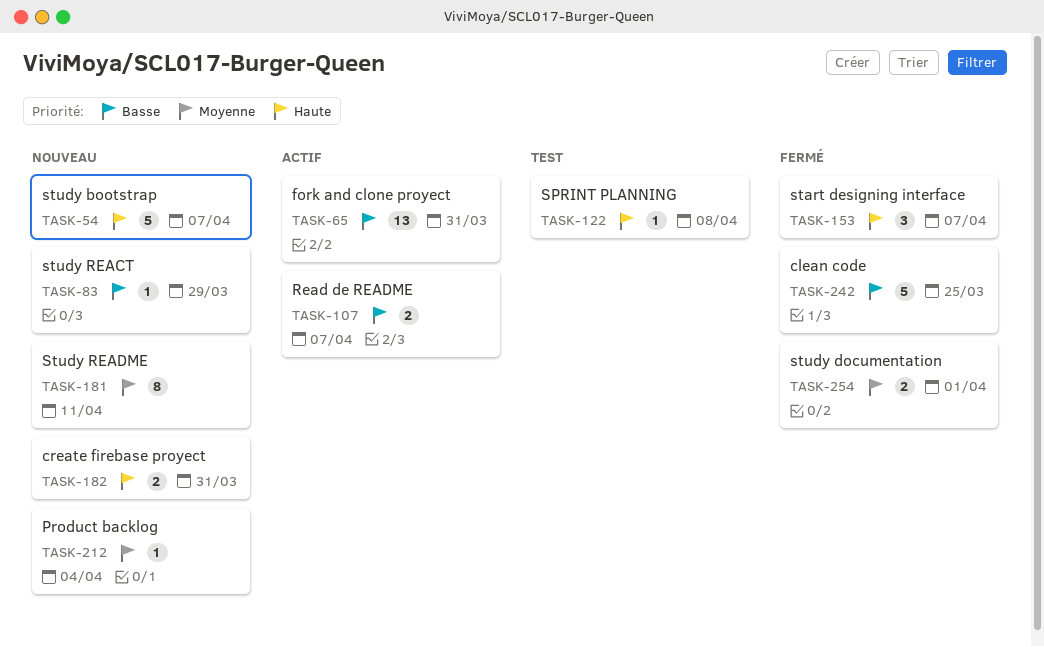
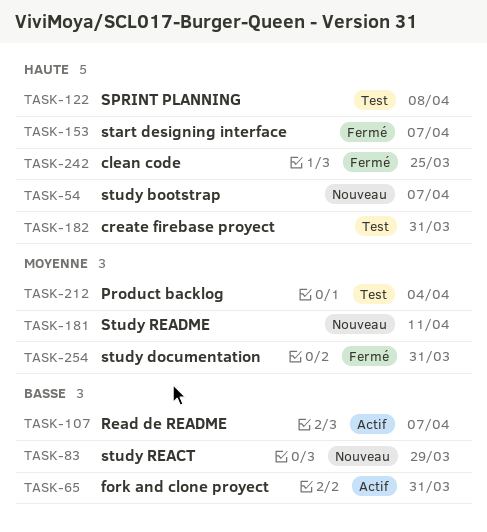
TASK-182, status: Nouveau -> Test
TASK-212, status: Nouveau -> Test
TASK-242, priority: Basse -> Haute
TASK-254, due: Apr 1 -> Mar 31

